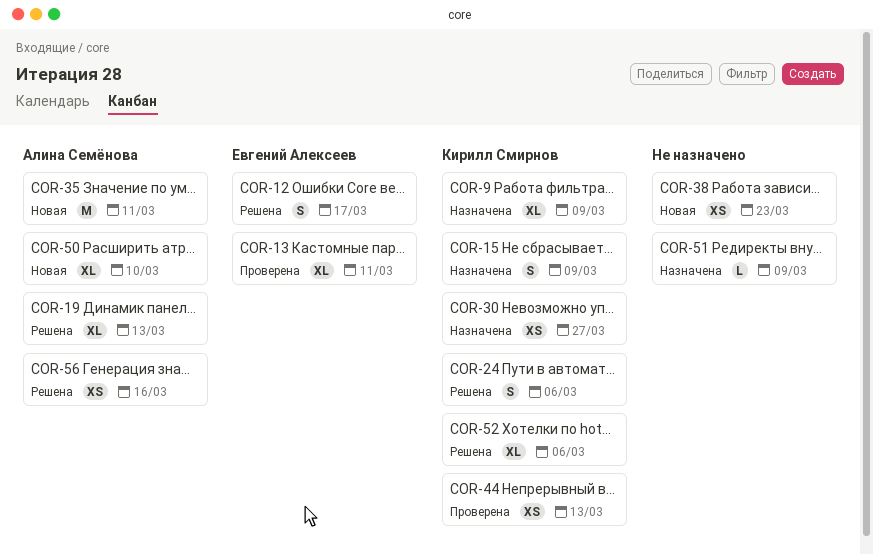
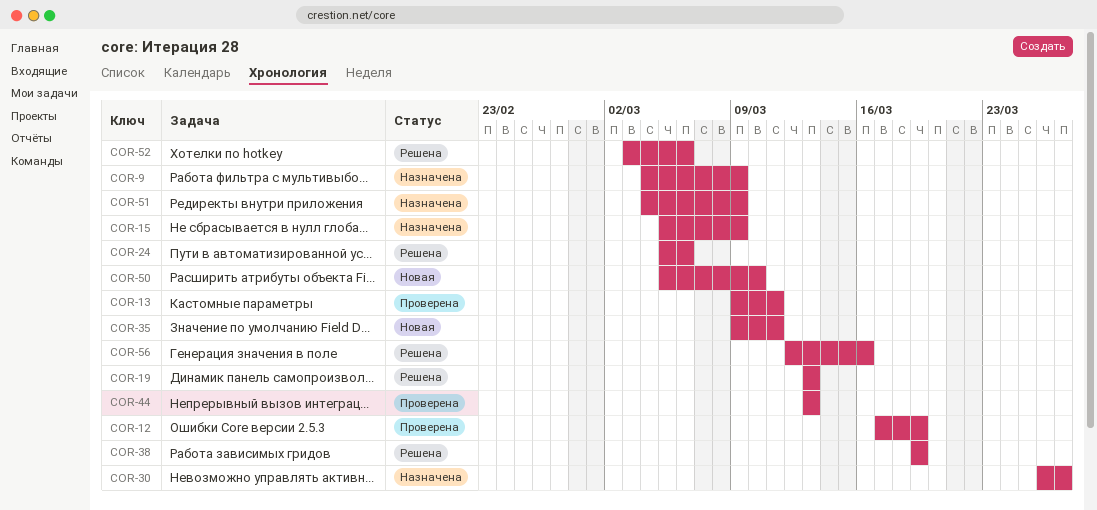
COR-12, status: Решена -> Проверена
COR-12, due: Mar 17 -> Mar 19
COR-38, status: Новая -> Решена
COR-38, due: Mar 23 -> Mar 19

